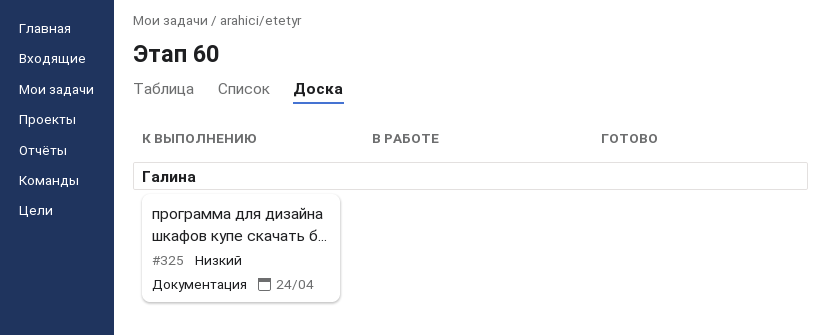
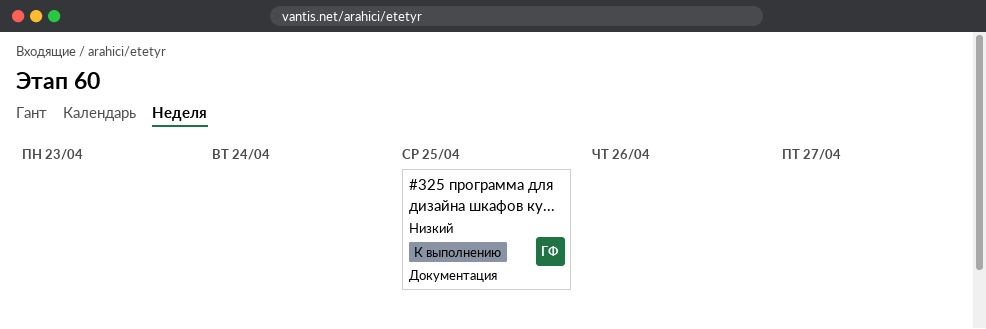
#325, due: Apr 24 -> Apr 25

